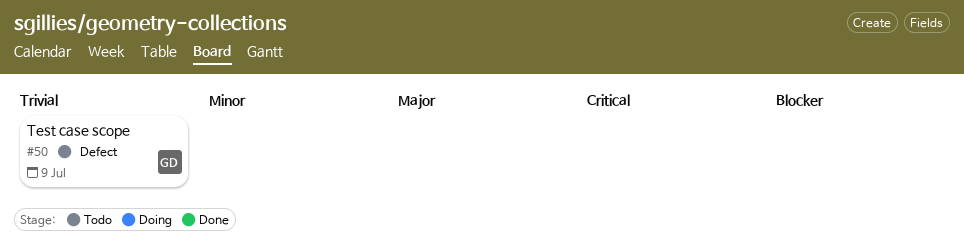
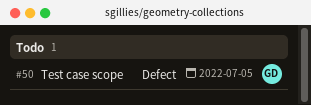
#50, due: Jul 9 -> Jul 5

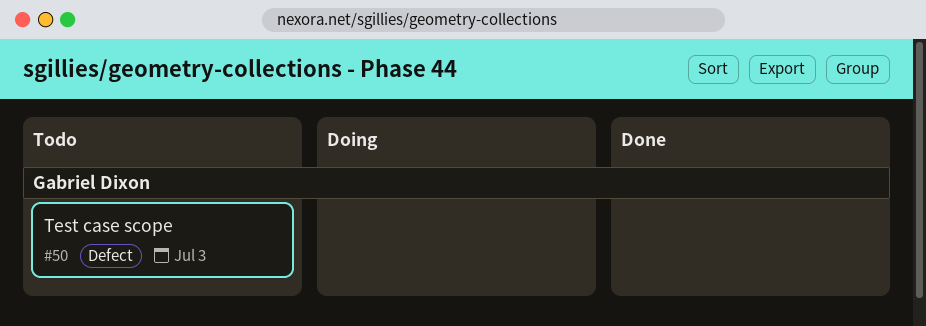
#50, due: Jul 5 -> Jul 3

